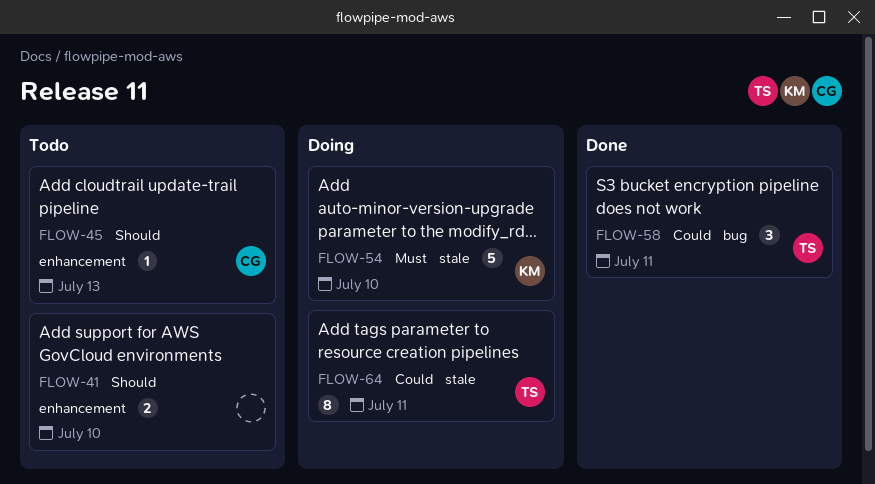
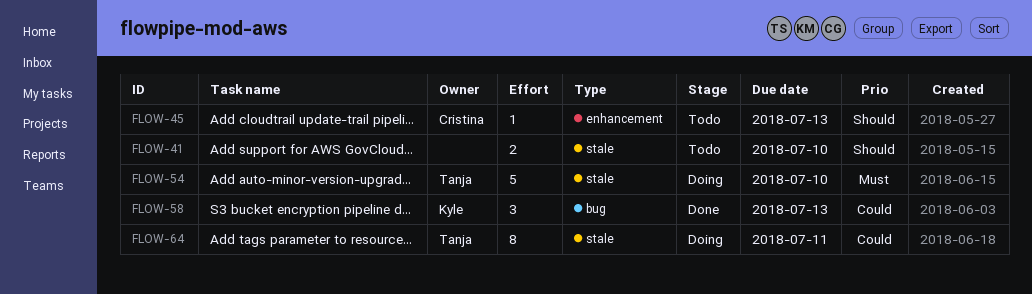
FLOW-41, label: enhancement -> stale
FLOW-54, owner: Kyle -> Tanja
FLOW-58, owner: Tanja -> Kyle
FLOW-58, due: Jul 11 -> Jul 13

